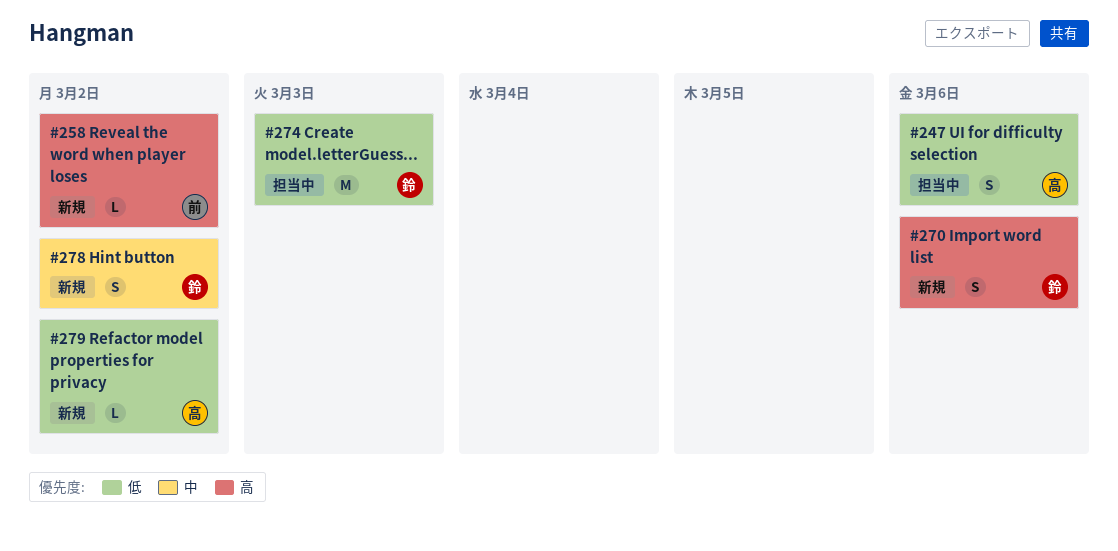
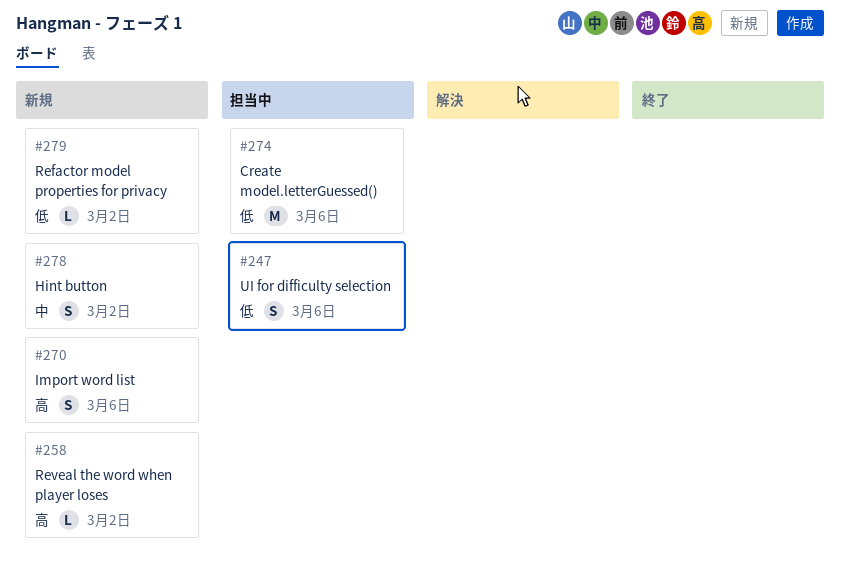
#274, due: Mar 3 -> Mar 6

